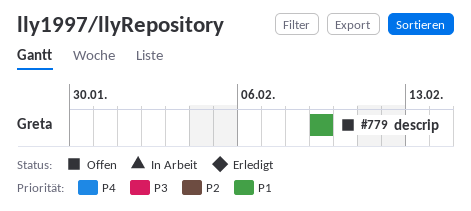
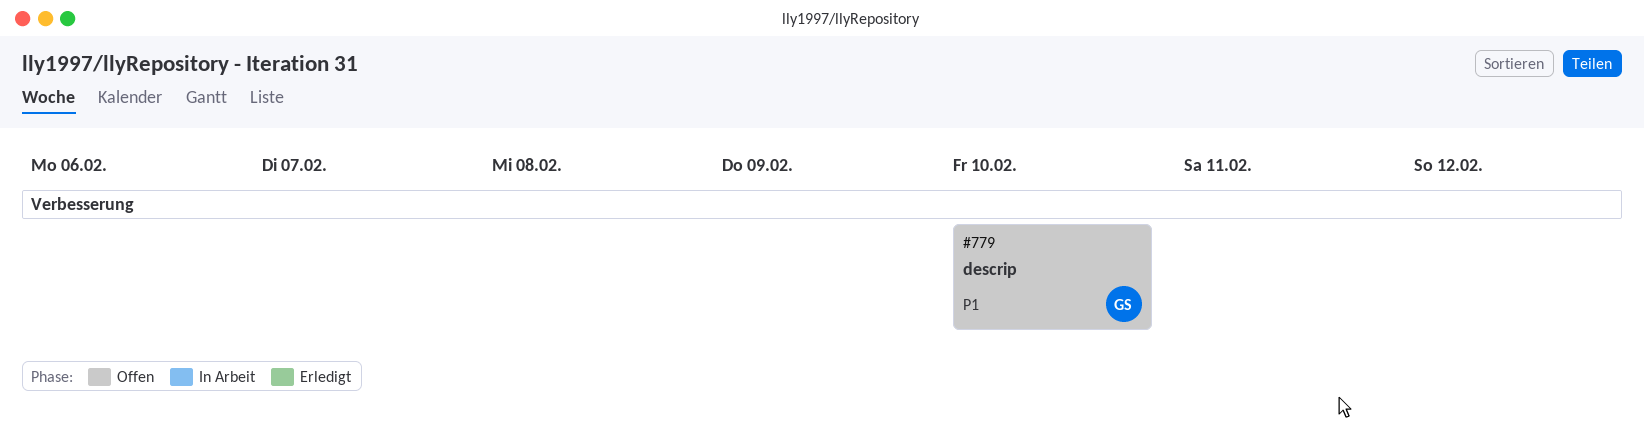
#779, due: Feb 9 -> Feb 10

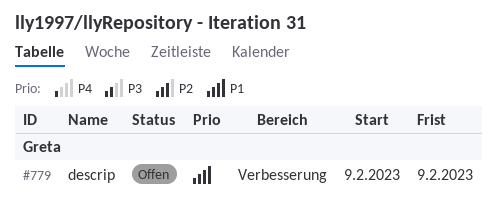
#779, due: Feb 10 -> Feb 9

